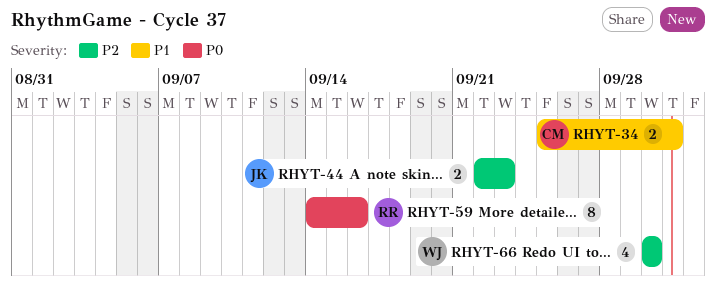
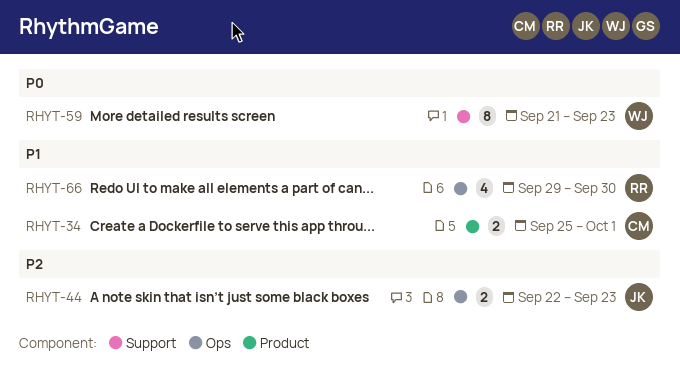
RHYT-59, owner: RR -> WJ
RHYT-59, start: Sep 14 -> Sep 21
RHYT-59, due: Sep 16 -> Sep 23
RHYT-66, owner: WJ -> RR
RHYT-66, priority: P2 -> P1
RHYT-66, start: Sep 30 -> Sep 29

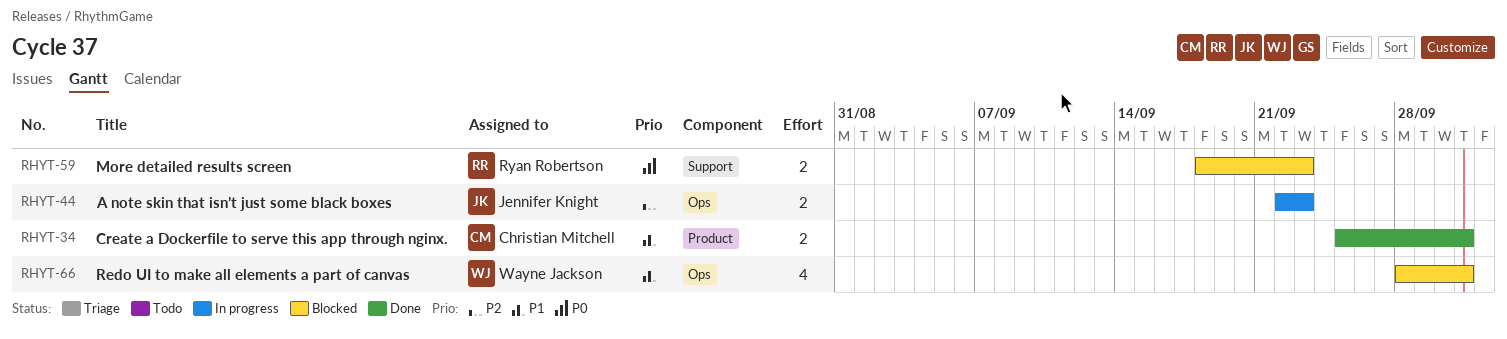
RHYT-59, owner: Wayne Jackson -> Ryan Robertson
RHYT-59, estimate: 8 -> 2
RHYT-59, start: Sep 21 -> Sep 18
RHYT-66, owner: Ryan Robertson -> Wayne Jackson
RHYT-66, start: Sep 29 -> Sep 28
RHYT-66, due: Sep 30 -> Oct 1

